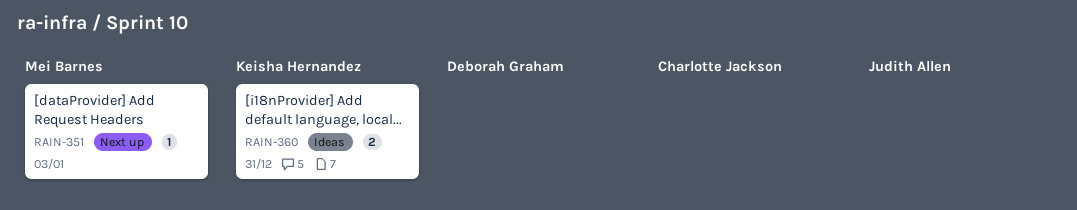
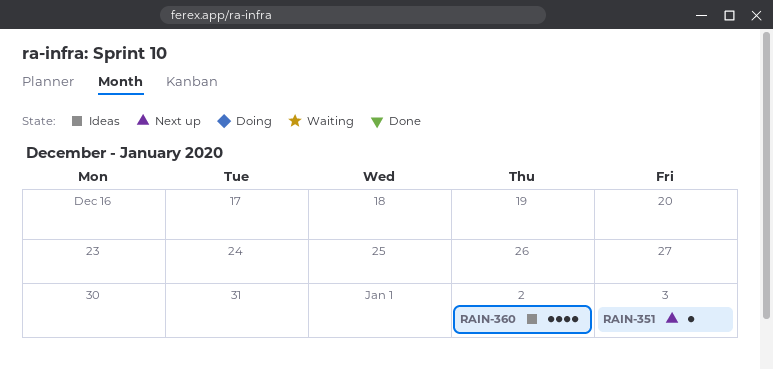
RAIN-360, estimate: 2 -> 4
RAIN-360, due: Dec 31 -> Jan 2

